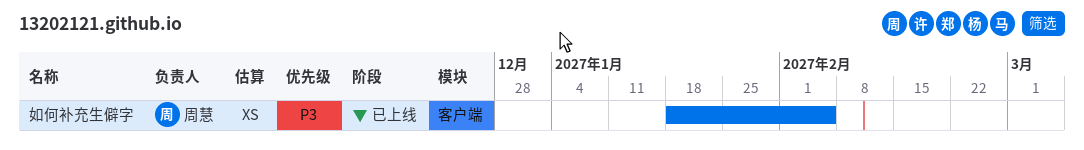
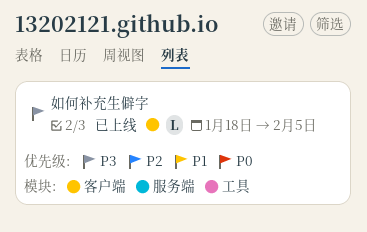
如何补充生僻字, estimate: XS -> L

